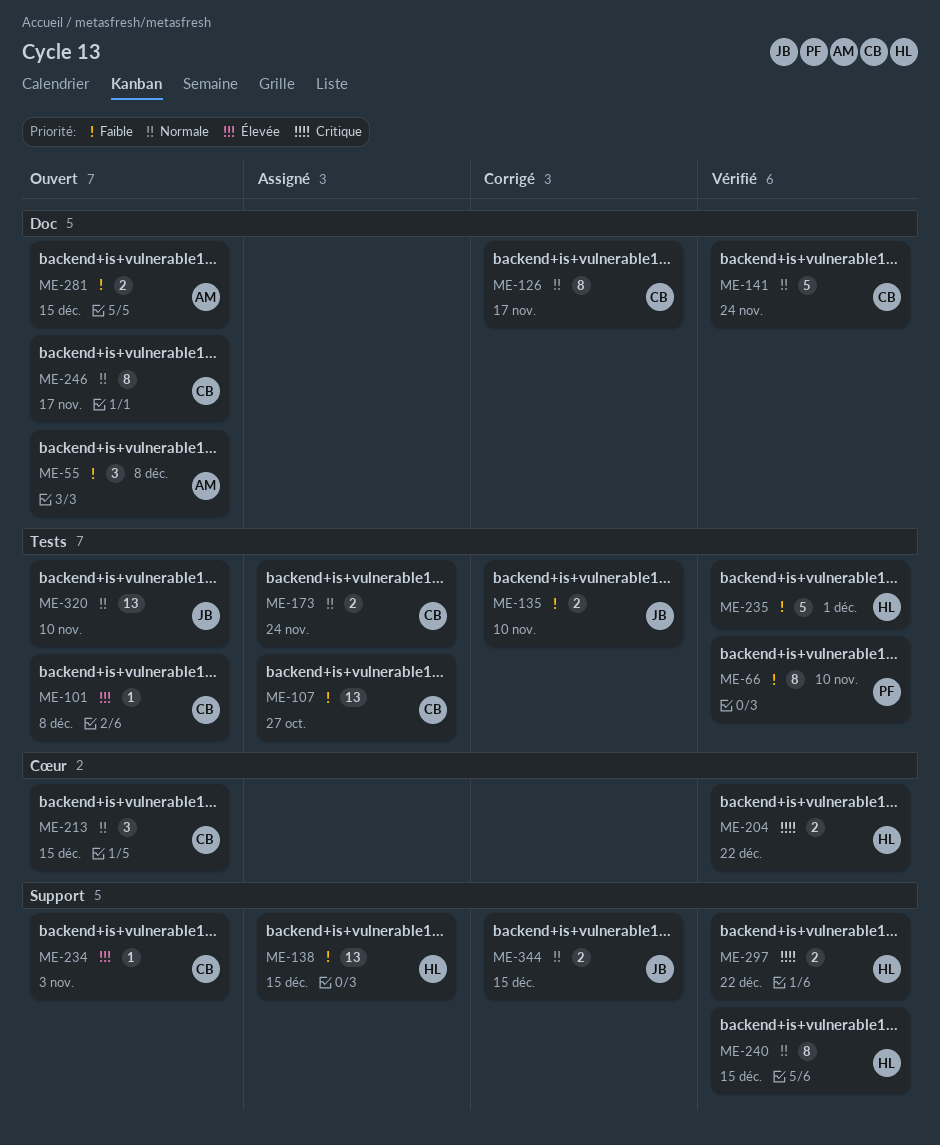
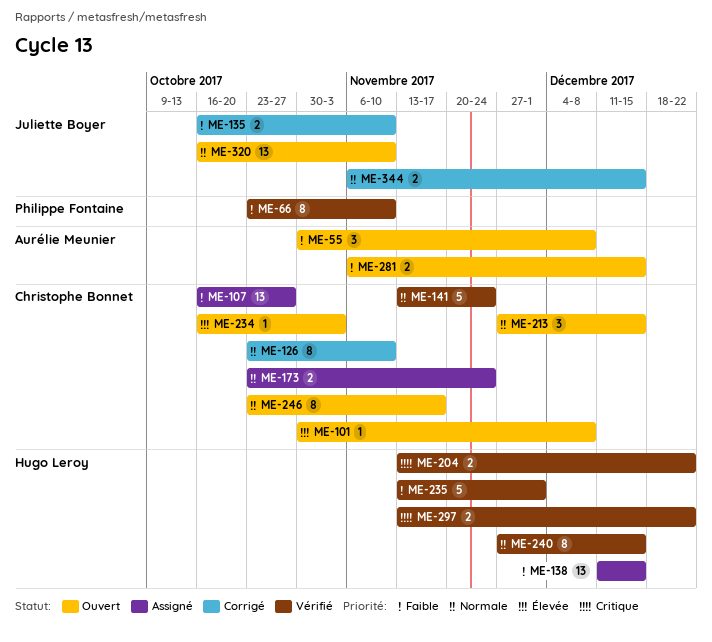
ME-126, due: Nov 17 -> Nov 10

